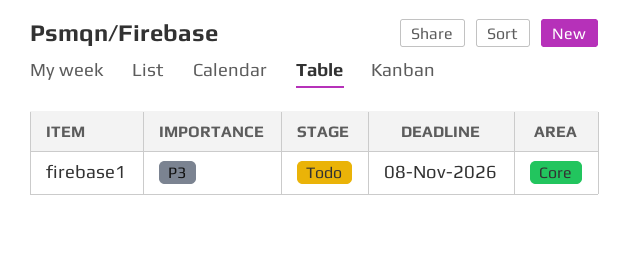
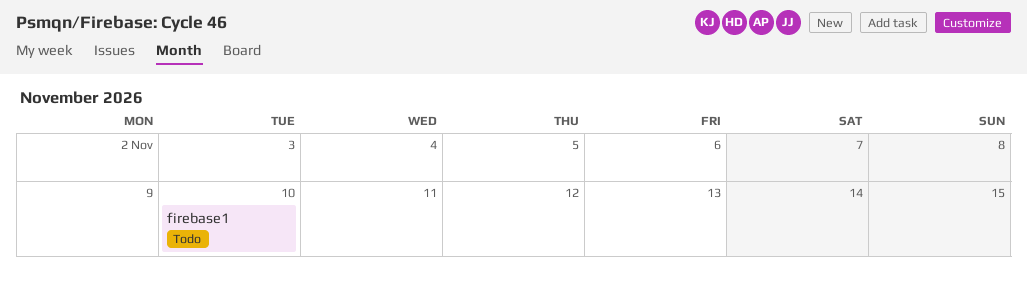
firebase1, due: Nov 8 -> Nov 10

